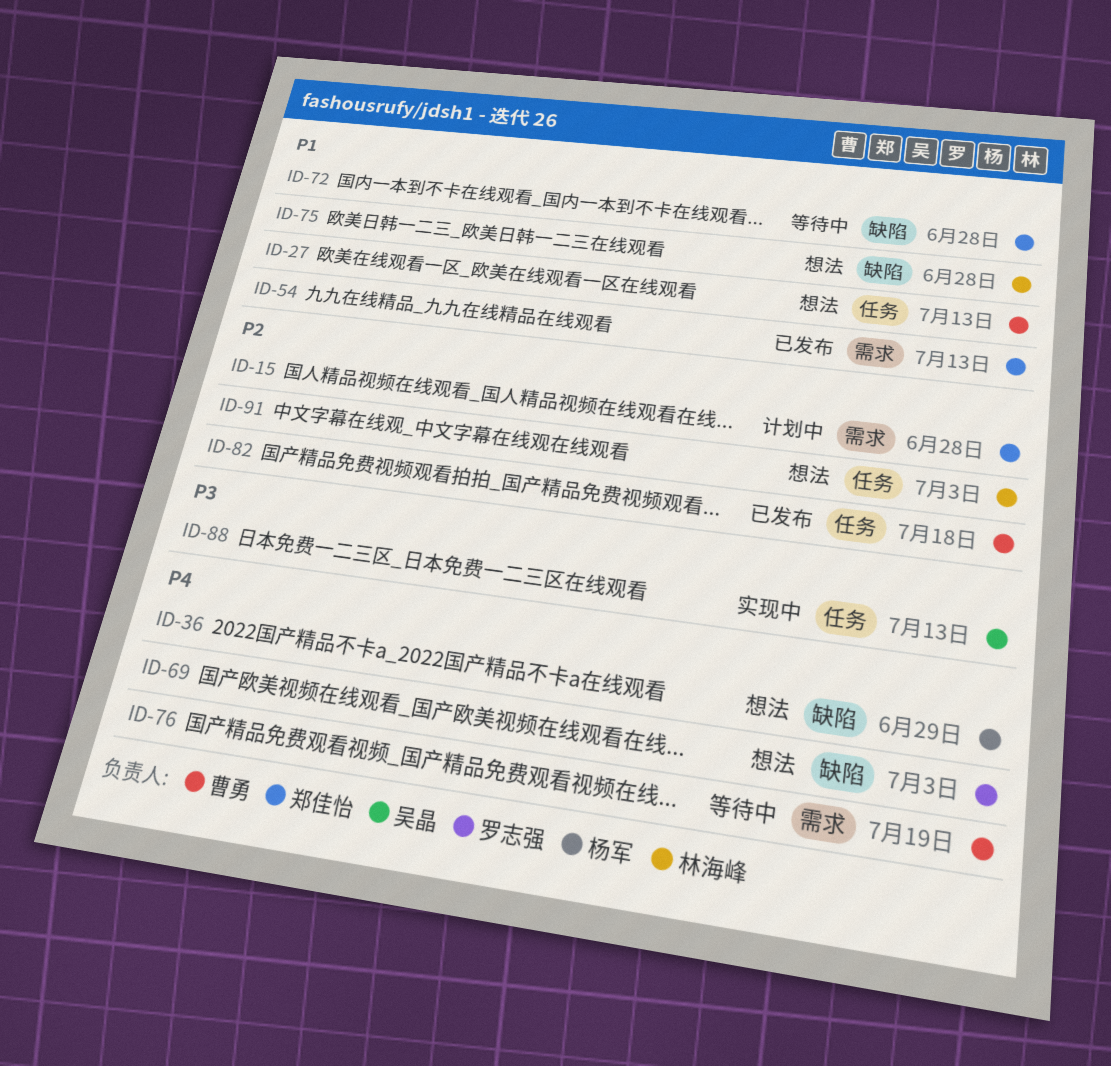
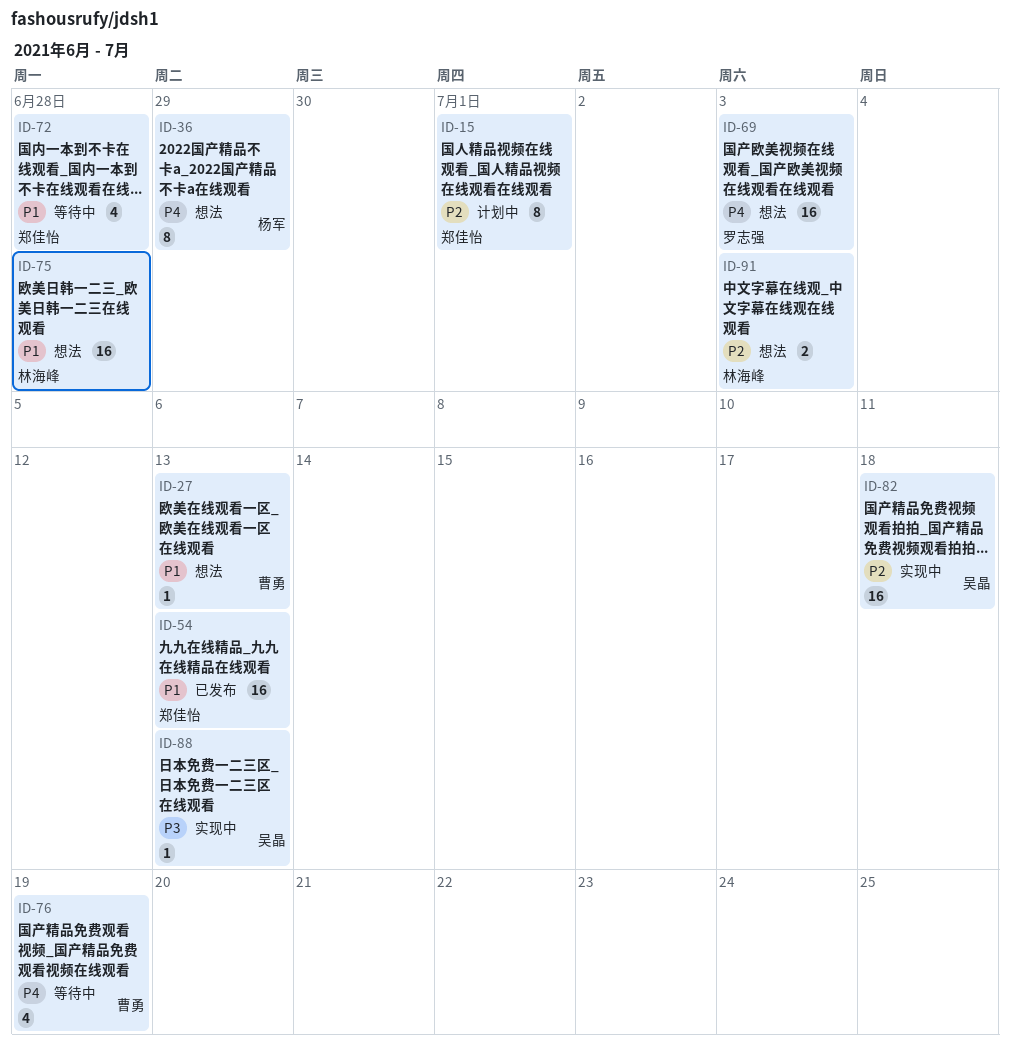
ID-15, due: Jun 28 -> Jul 1
ID-82, status: 已发布 -> 实现中
ID-82, owner: 曹勇 -> 吴晶

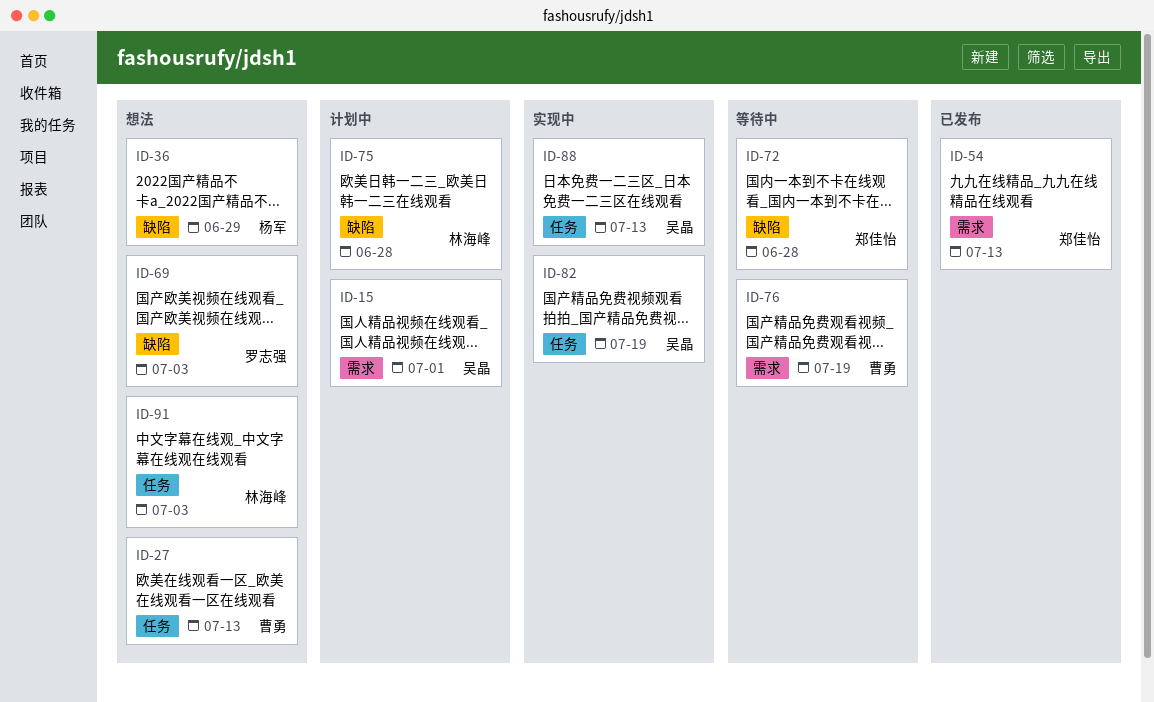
ID-15, owner: 郑佳怡 -> 吴晶
ID-75, status: 想法 -> 计划中
ID-82, due: Jul 18 -> Jul 19

